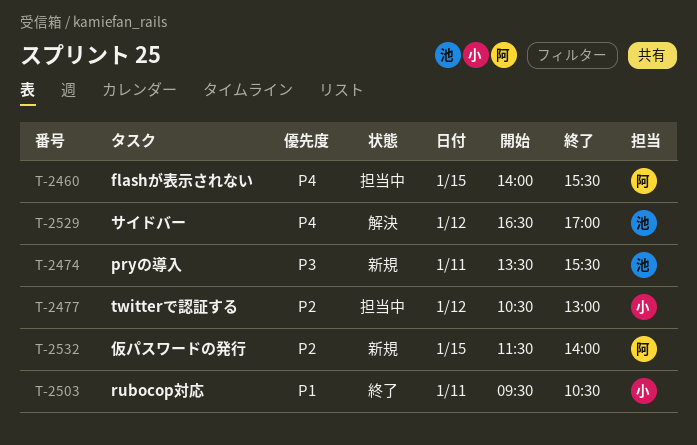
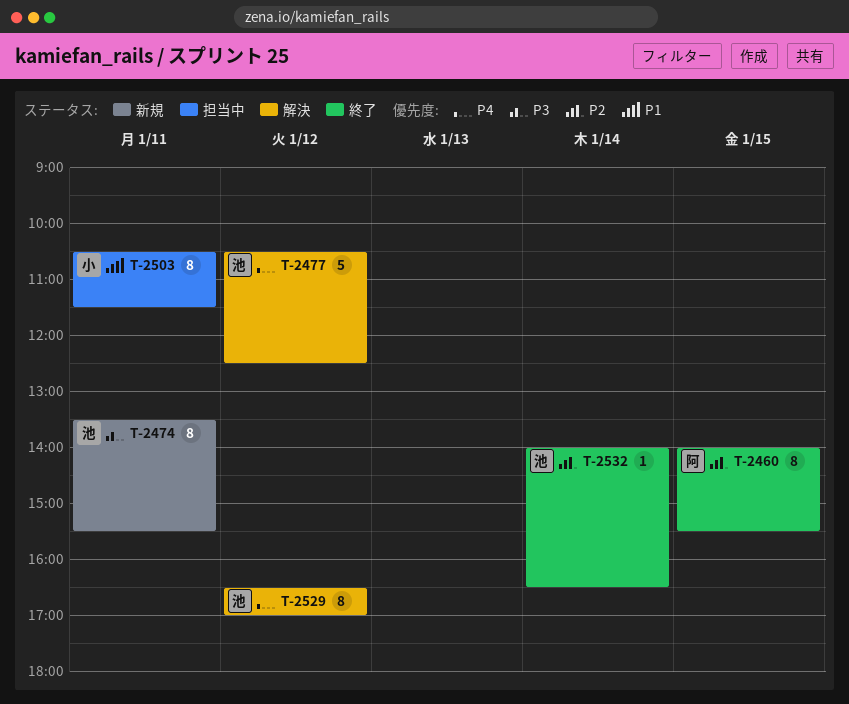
T-2460, status: 担当中 -> 終了
T-2460, priority: P4 -> P2
T-2477, status: 担当中 -> 解決
T-2477, owner: 小 -> 池
T-2477, priority: P2 -> P4
T-2477, ends: 13:00 -> 12:30
T-2503, status: 終了 -> 担当中
T-2503, begins: 09:30 -> 10:30
T-2503, ends: 10:30 -> 11:30
T-2532, status: 新規 -> 終了
T-2532, owner: 阿 -> 池
T-2532, day: Jan 15 -> Jan 14
T-2532, begins: 11:30 -> 14:00
T-2532, ends: 14:00 -> 16:30

